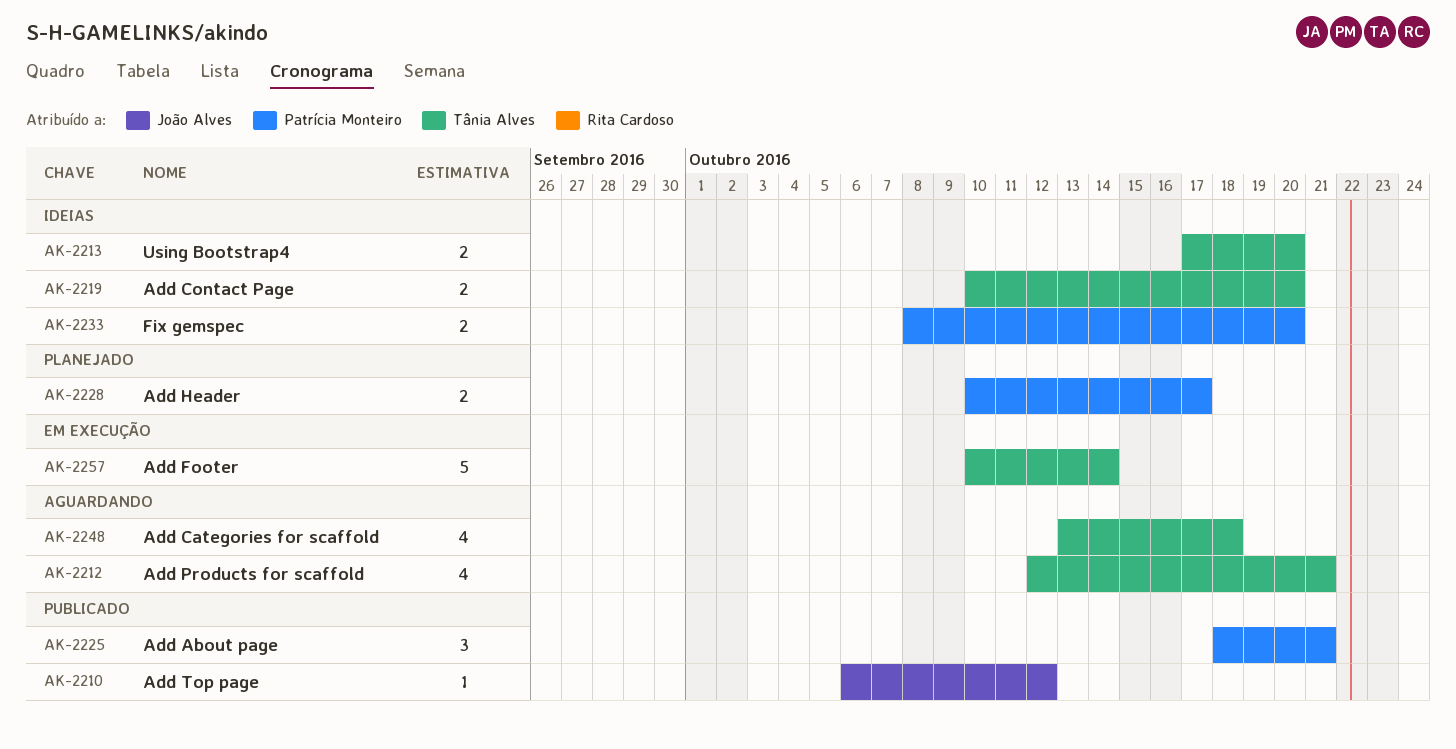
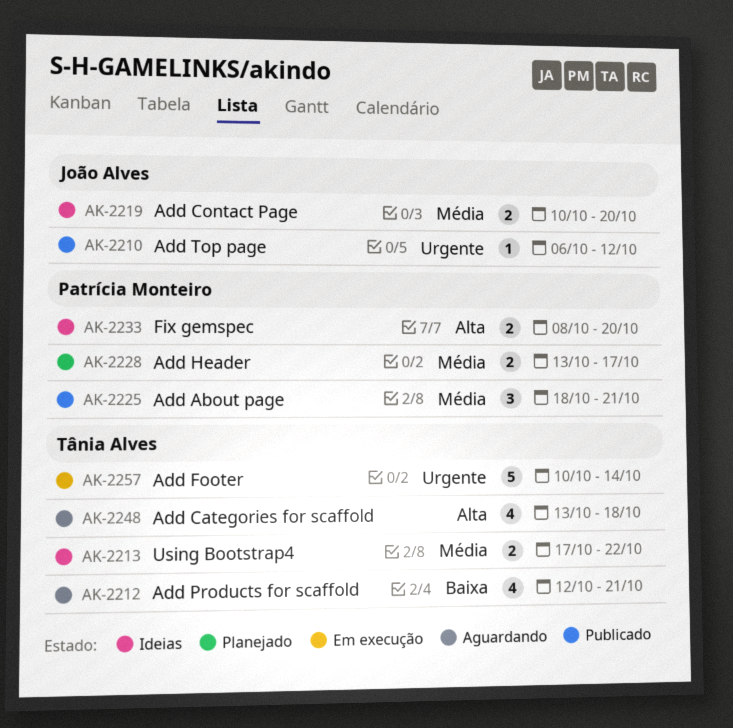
AK-2213, due: Oct 20 -> Oct 22
AK-2219, owner: Tânia Alves -> João Alves
AK-2228, start: Oct 10 -> Oct 13

